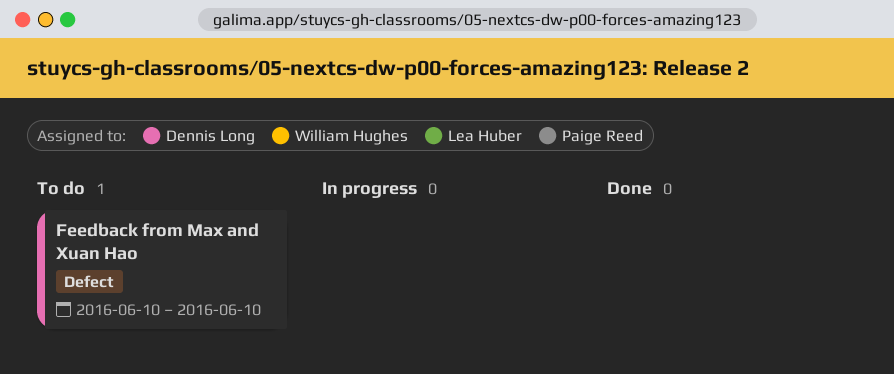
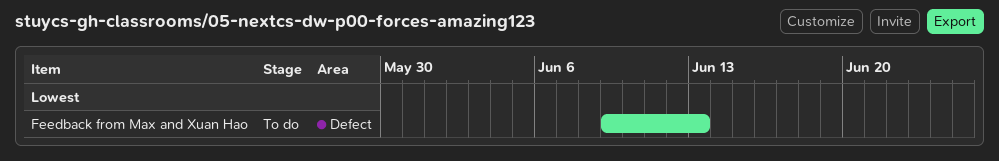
Feedback from Max and Xuan Hao, start: Jun 10 -> Jun 9
Feedback from Max and Xuan Hao, due: Jun 10 -> Jun 13

